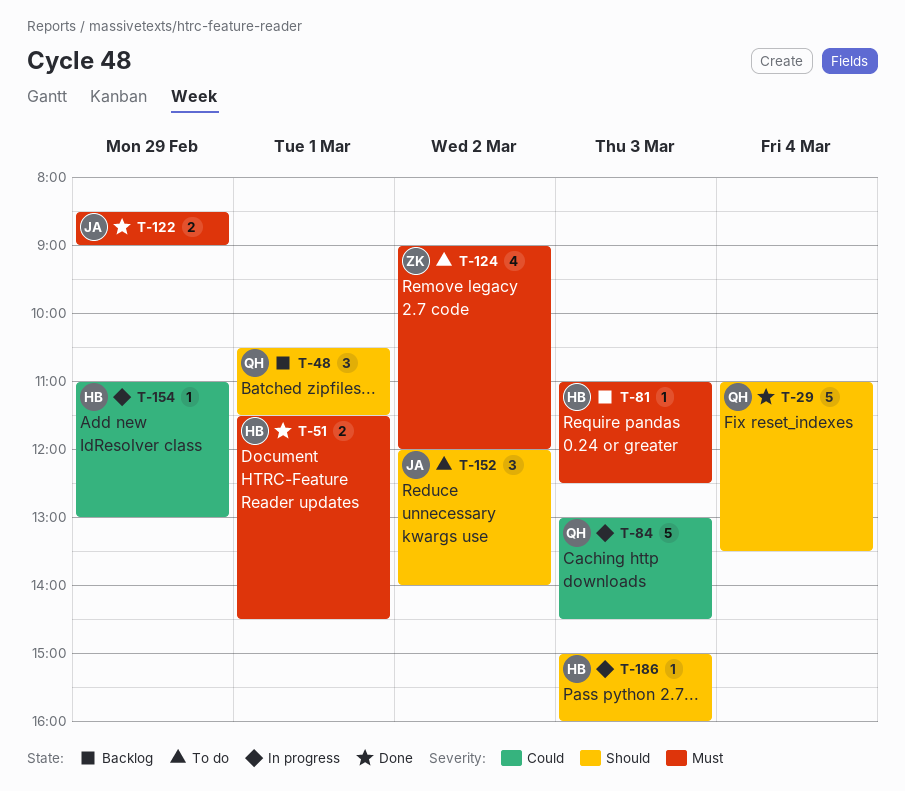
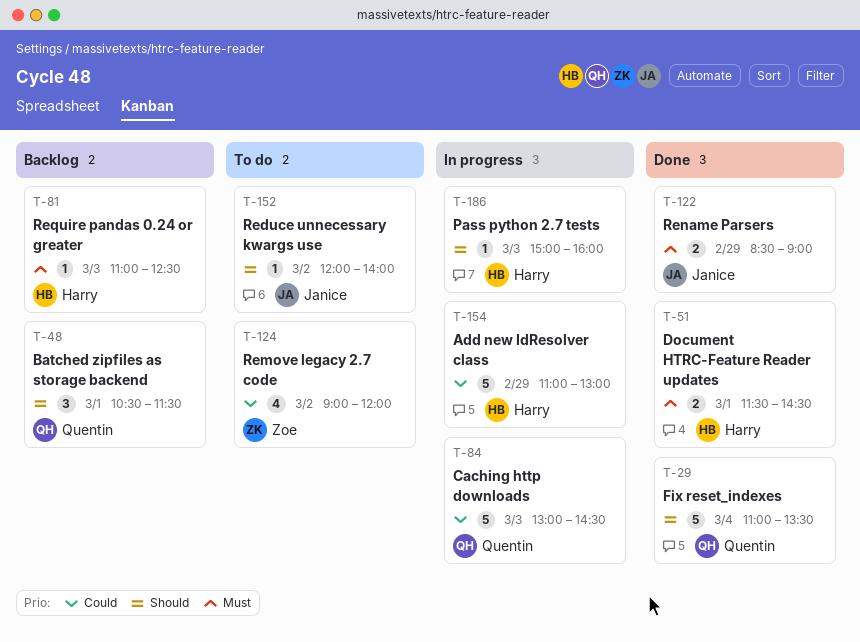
T-124, priority: Must -> Could
T-152, estimate: 3 -> 1
T-154, estimate: 1 -> 5

